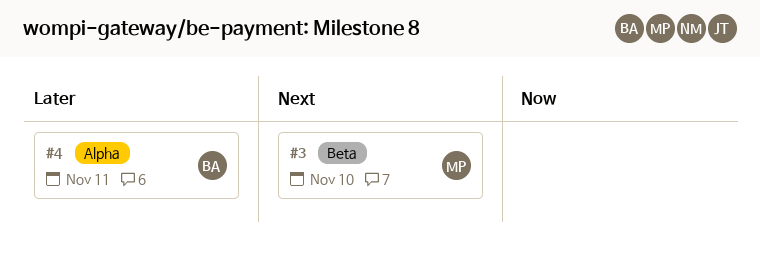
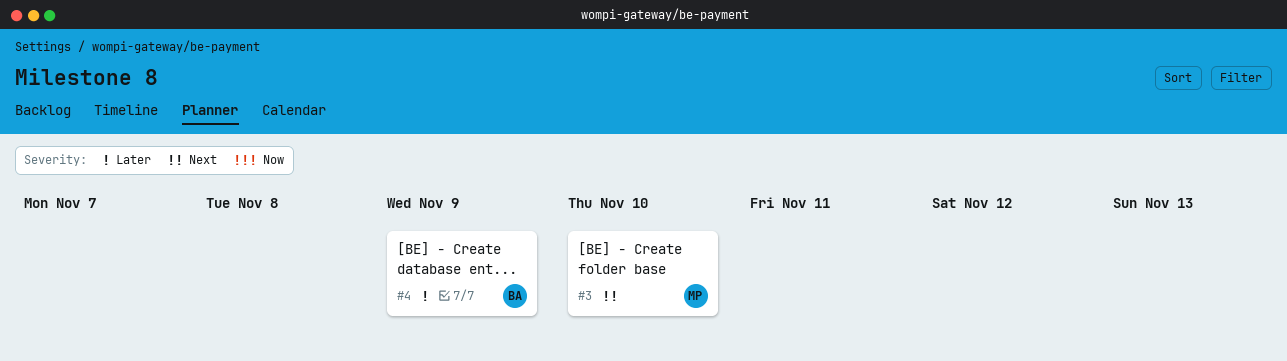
#4, due: Nov 11 -> Nov 9

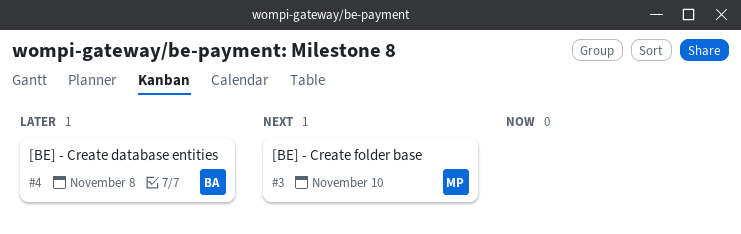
#4, due: Nov 9 -> Nov 8

